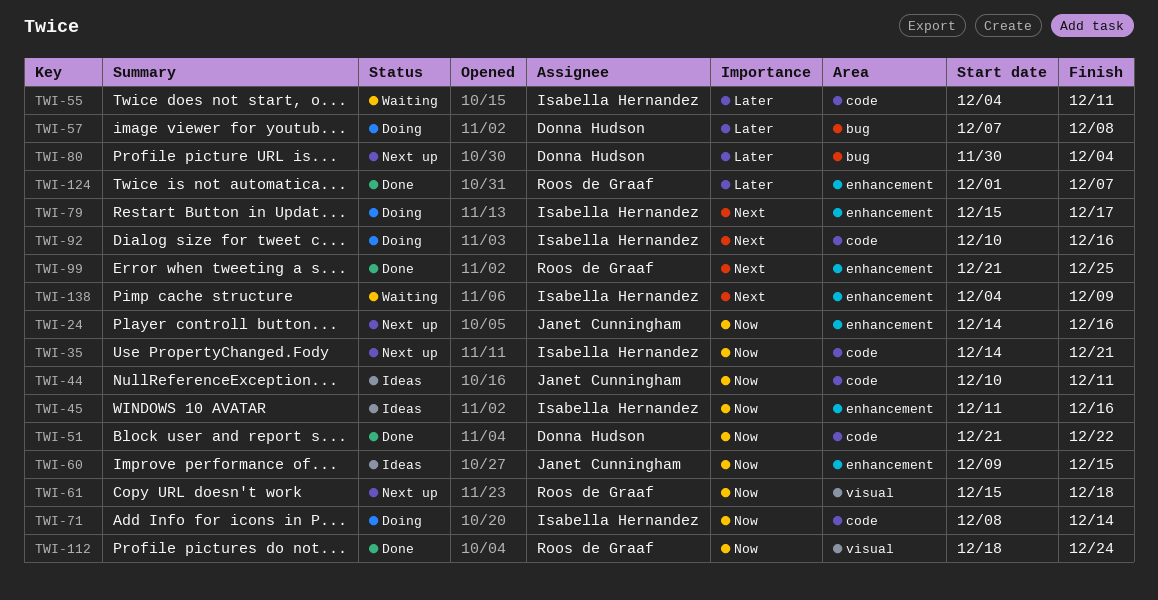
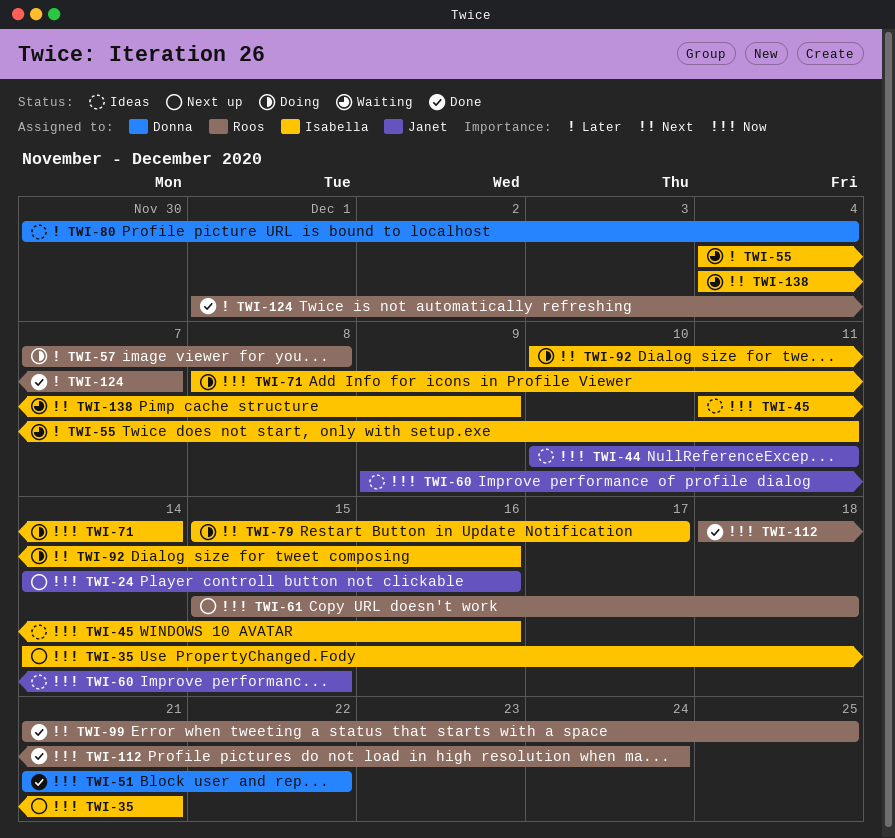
TWI-57, owner: Donna Hudson -> Roos de Graaf
TWI-80, status: Next up -> Ideas

